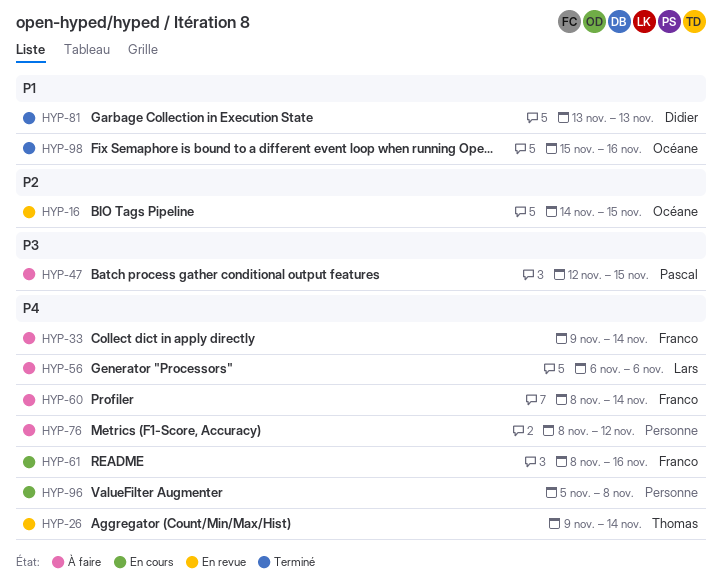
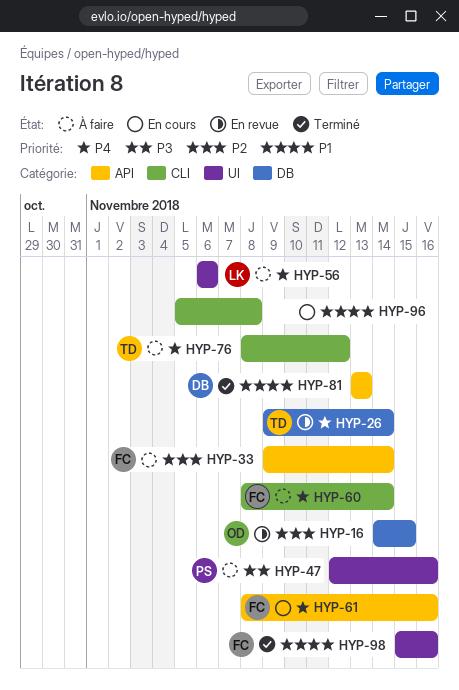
HYP-33, priority: P4 -> P2
HYP-47, due: Nov 15 -> Nov 16
HYP-76, owner: none -> Thomas
HYP-96, priority: P4 -> P1
HYP-98, owner: Océane -> Franco

